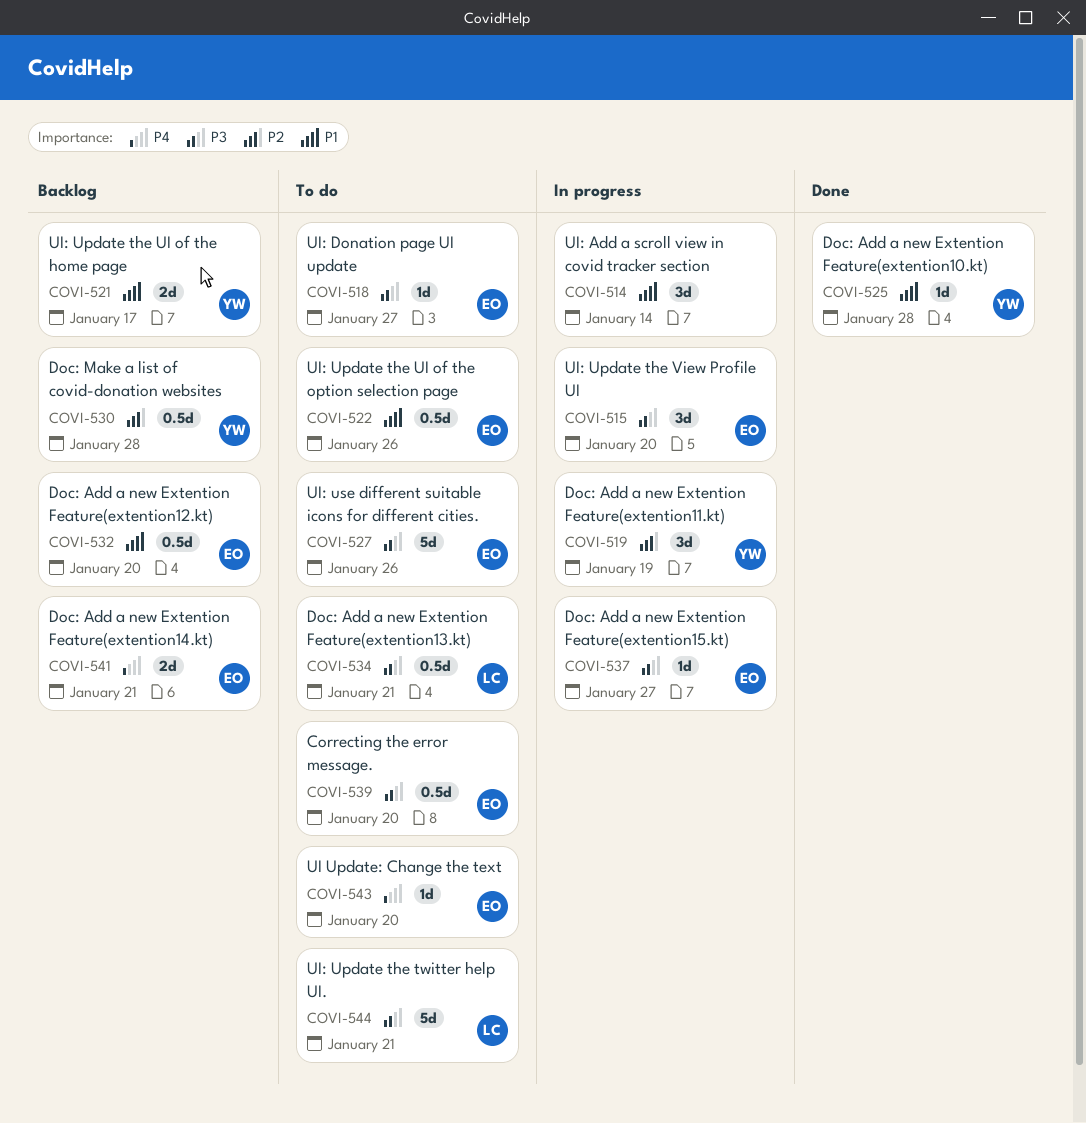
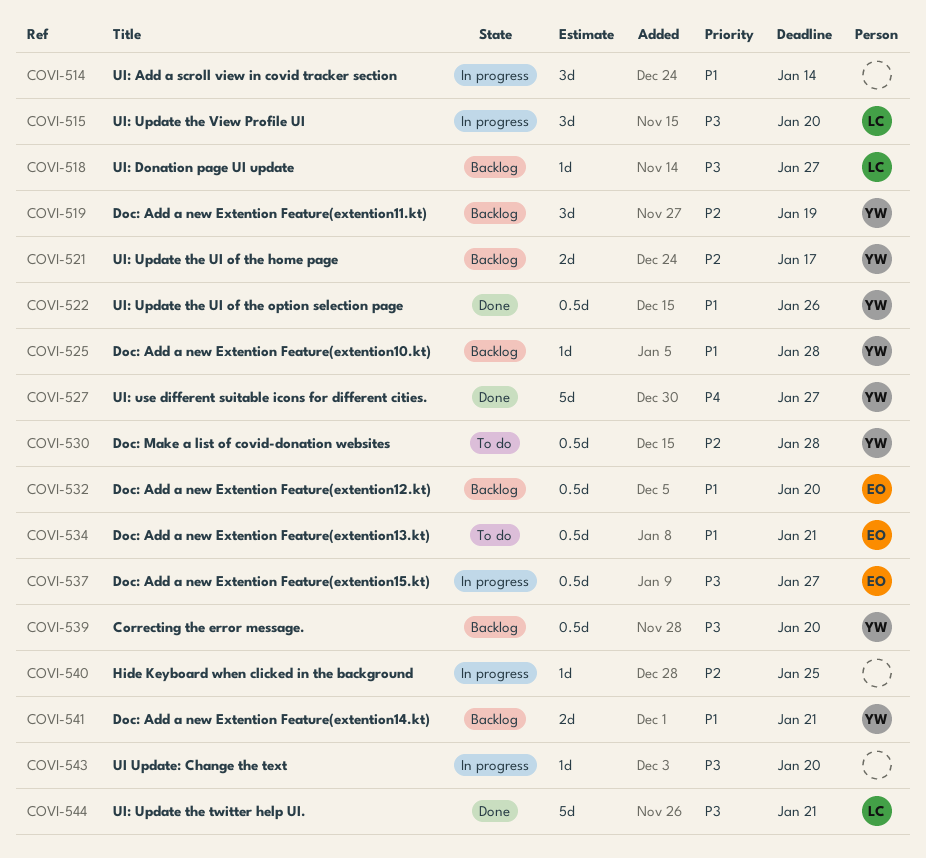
COVI-515, owner: EO -> LC
COVI-518, status: To do -> Backlog
COVI-518, owner: EO -> LC
COVI-519, status: In progress -> Backlog
COVI-521, priority: P1 -> P2
COVI-522, status: To do -> Done
COVI-522, owner: EO -> YW
COVI-525, status: Done -> Backlog
COVI-527, status: To do -> Done
COVI-527, owner: EO -> YW
COVI-527, priority: P3 -> P4
COVI-527, due: Jan 26 -> Jan 27
COVI-530, status: Backlog -> To do
COVI-534, owner: LC -> EO
COVI-534, priority: P3 -> P1
COVI-537, estimate: 1d -> 0.5d
COVI-539, status: To do -> Backlog
COVI-539, owner: EO -> YW
COVI-540: none -> present
COVI-541, owner: EO -> YW
COVI-541, priority: P4 -> P1
COVI-543, status: To do -> In progress
COVI-543, owner: EO -> none
COVI-543, priority: P4 -> P3
COVI-544, status: To do -> Done

